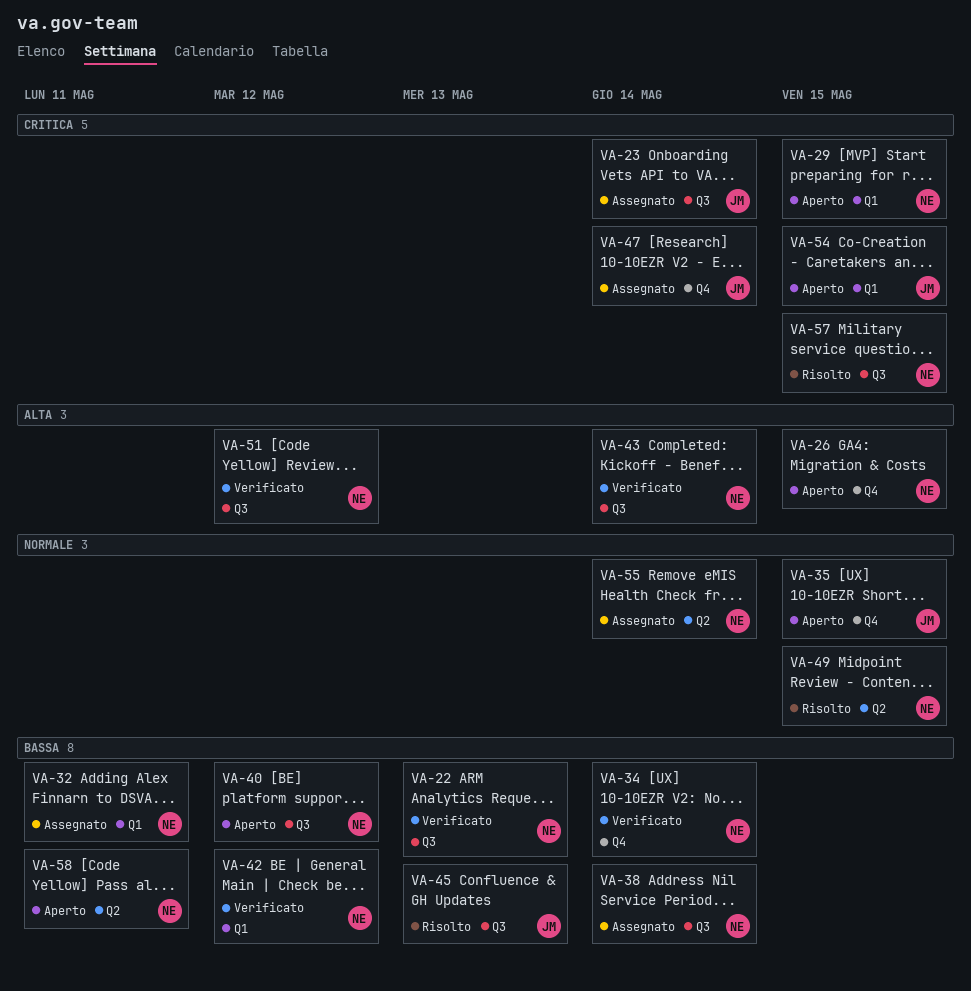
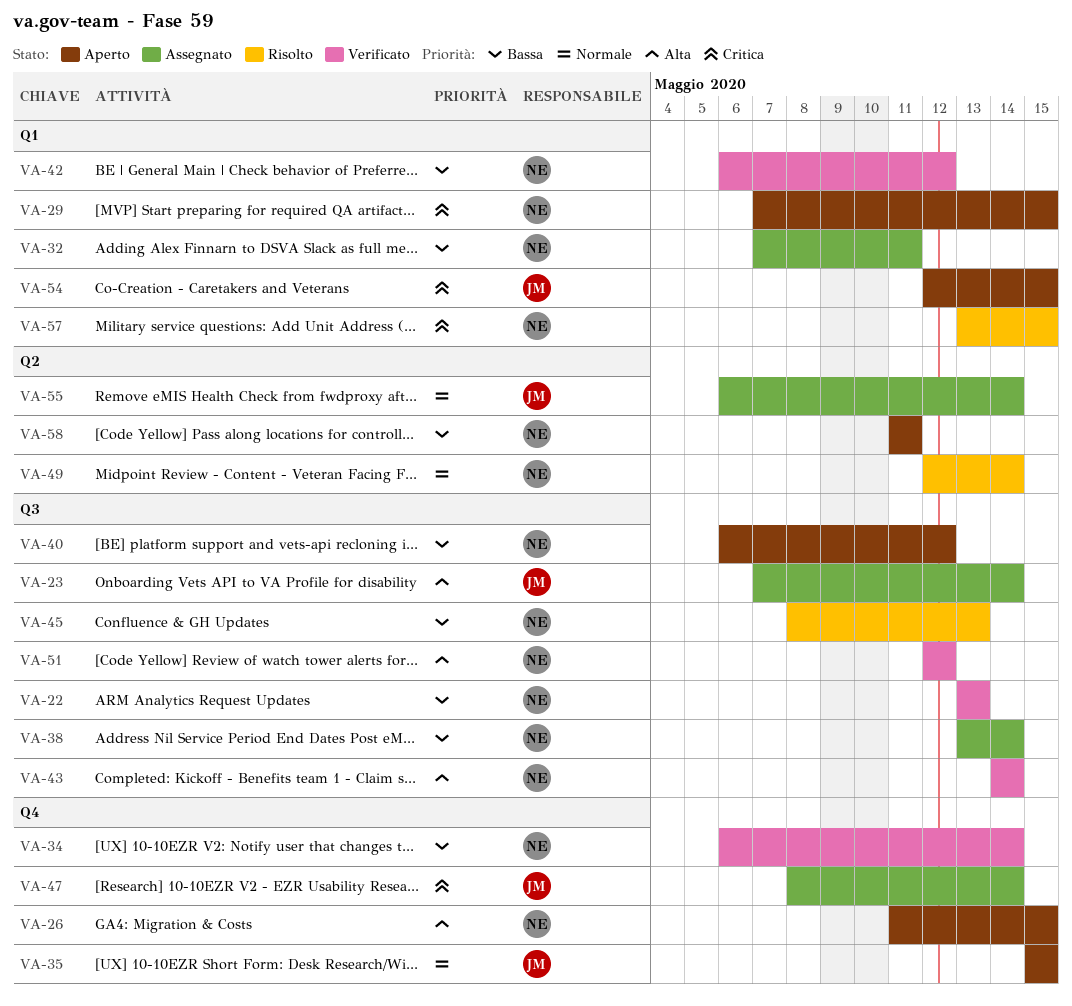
VA-23, priority: Critica -> Alta
VA-45, owner: JM -> NE
VA-49, due: May 15 -> May 14
VA-55, owner: NE -> JM
VA-57, label: Q3 -> Q1

